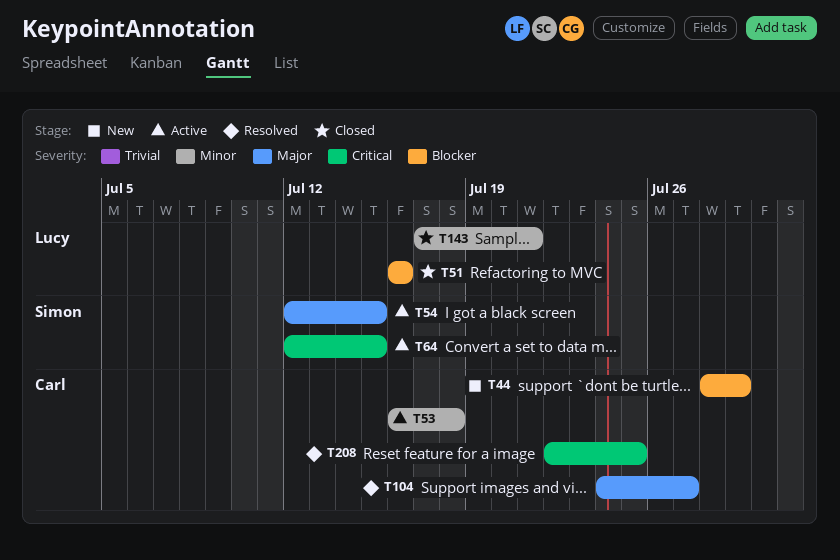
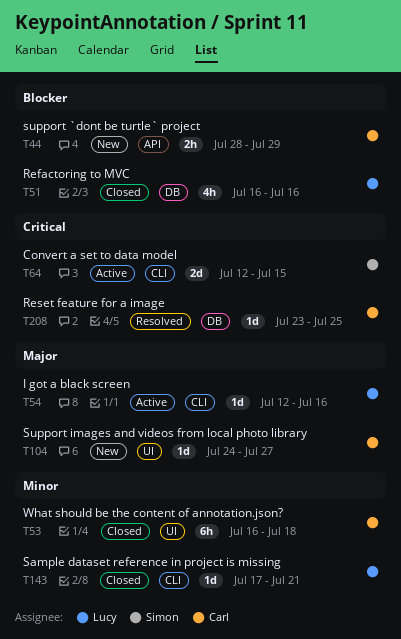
T53, status: Active -> Closed
T54, owner: Simon -> Lucy
T54, due: Jul 15 -> Jul 16
T104, status: Resolved -> New
T208, start: Jul 22 -> Jul 23

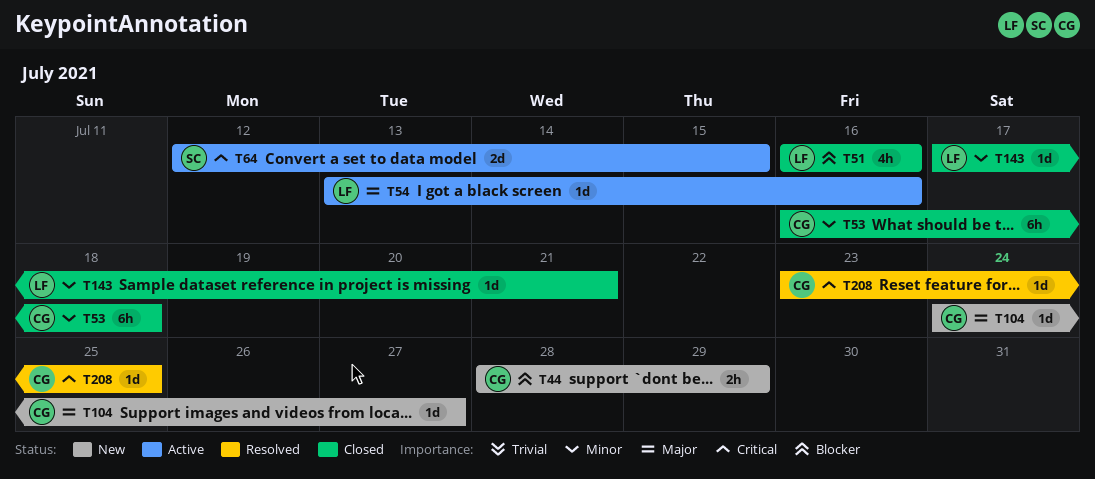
T54, start: Jul 12 -> Jul 13

